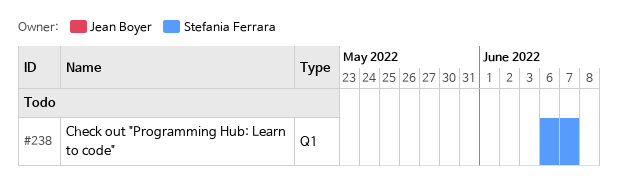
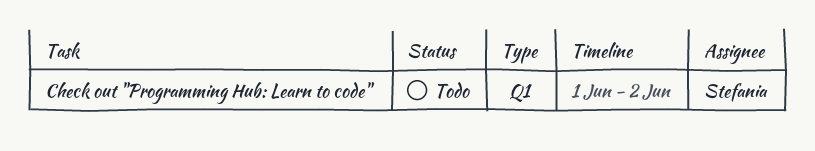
Check out "Programming Hub: Learn to code", start: Jun 6 -> Jun 1
Check out "Programming Hub: Learn to code", due: Jun 7 -> Jun 2

